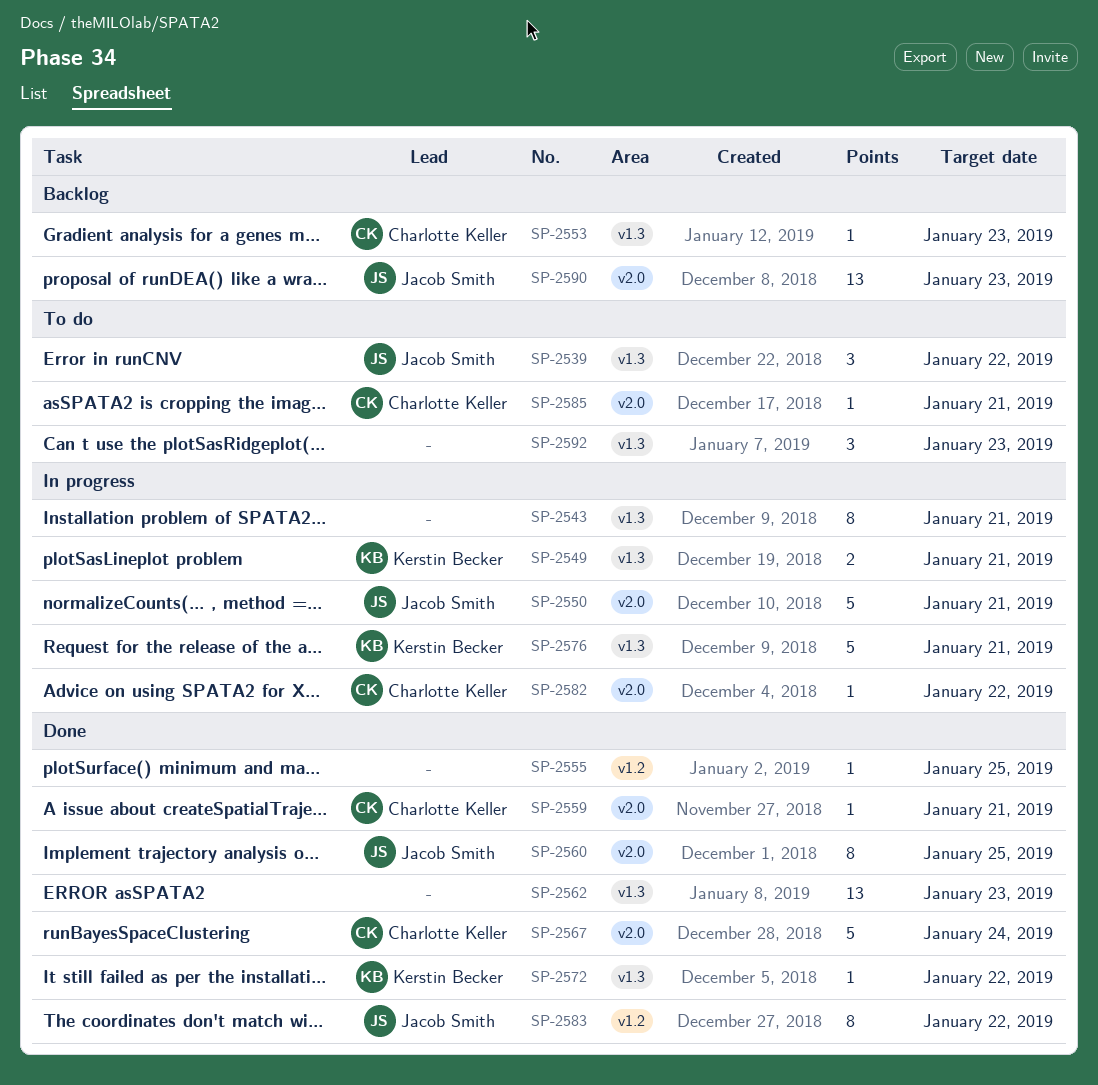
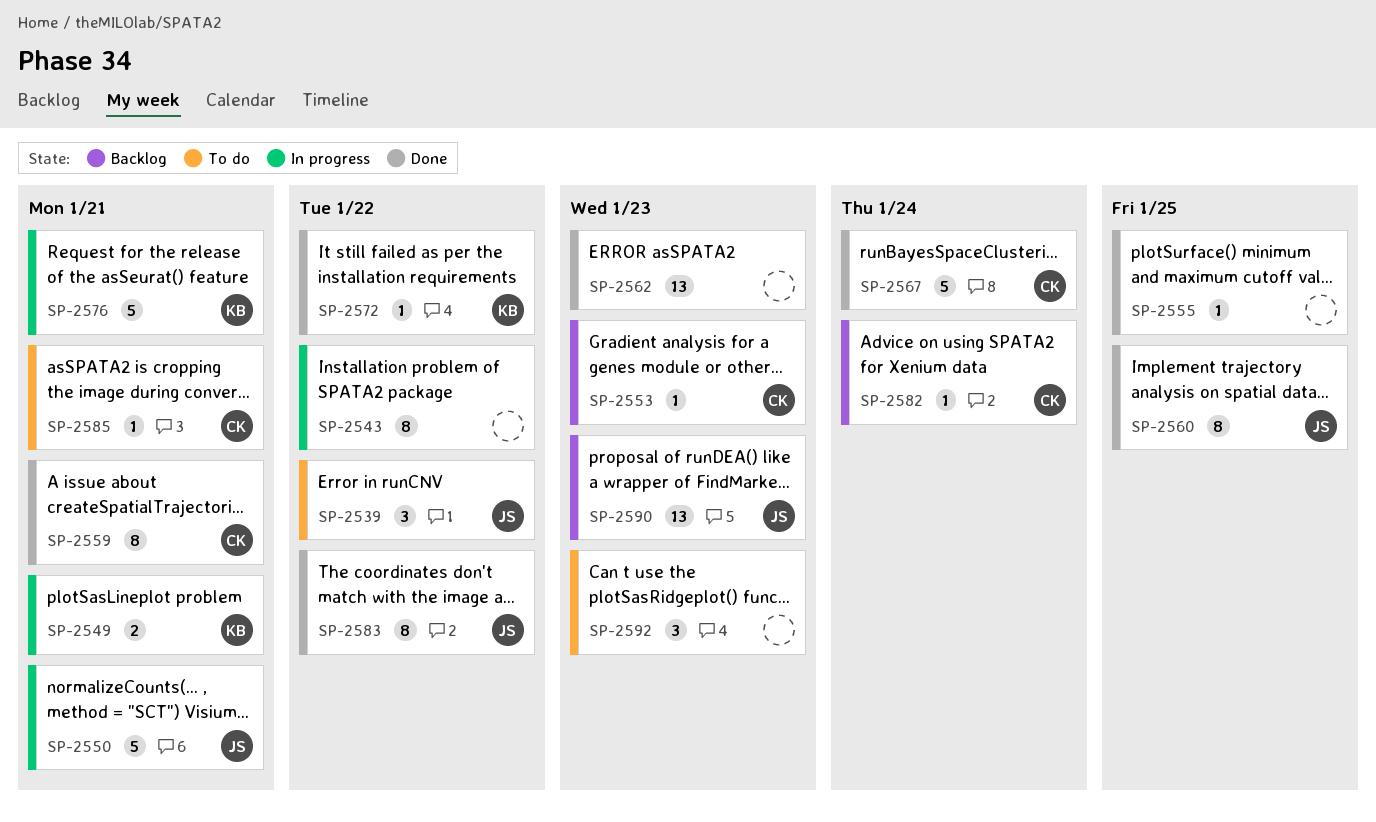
SP-2543, due: Jan 21 -> Jan 22
SP-2559, estimate: 1 -> 8
SP-2582, status: In progress -> Backlog
SP-2582, due: Jan 22 -> Jan 24

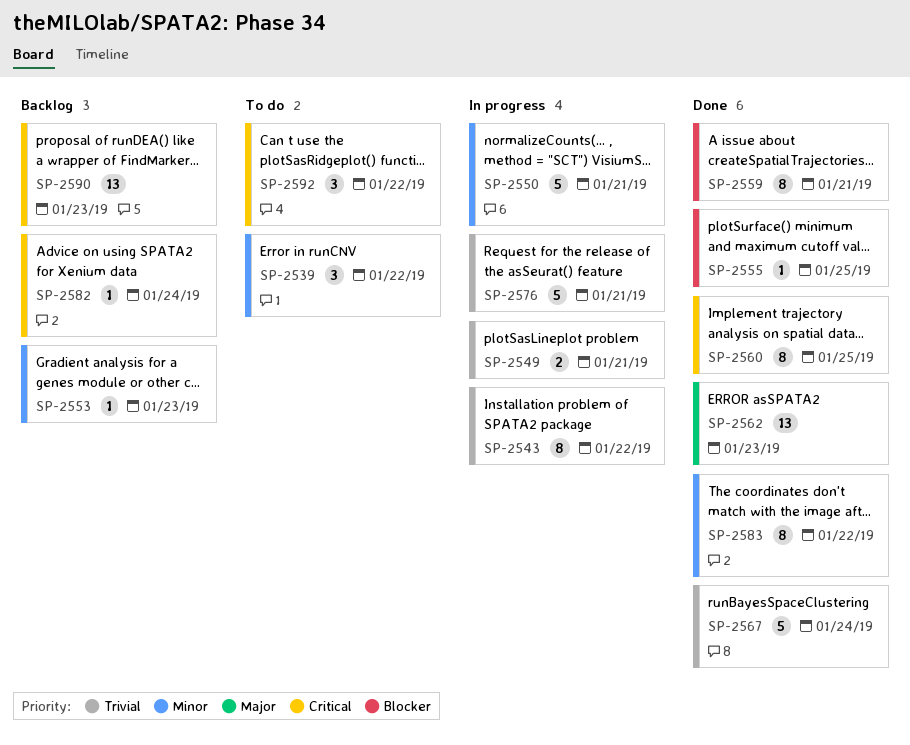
SP-2572: present -> none
SP-2585: present -> none
SP-2592, due: Jan 23 -> Jan 22

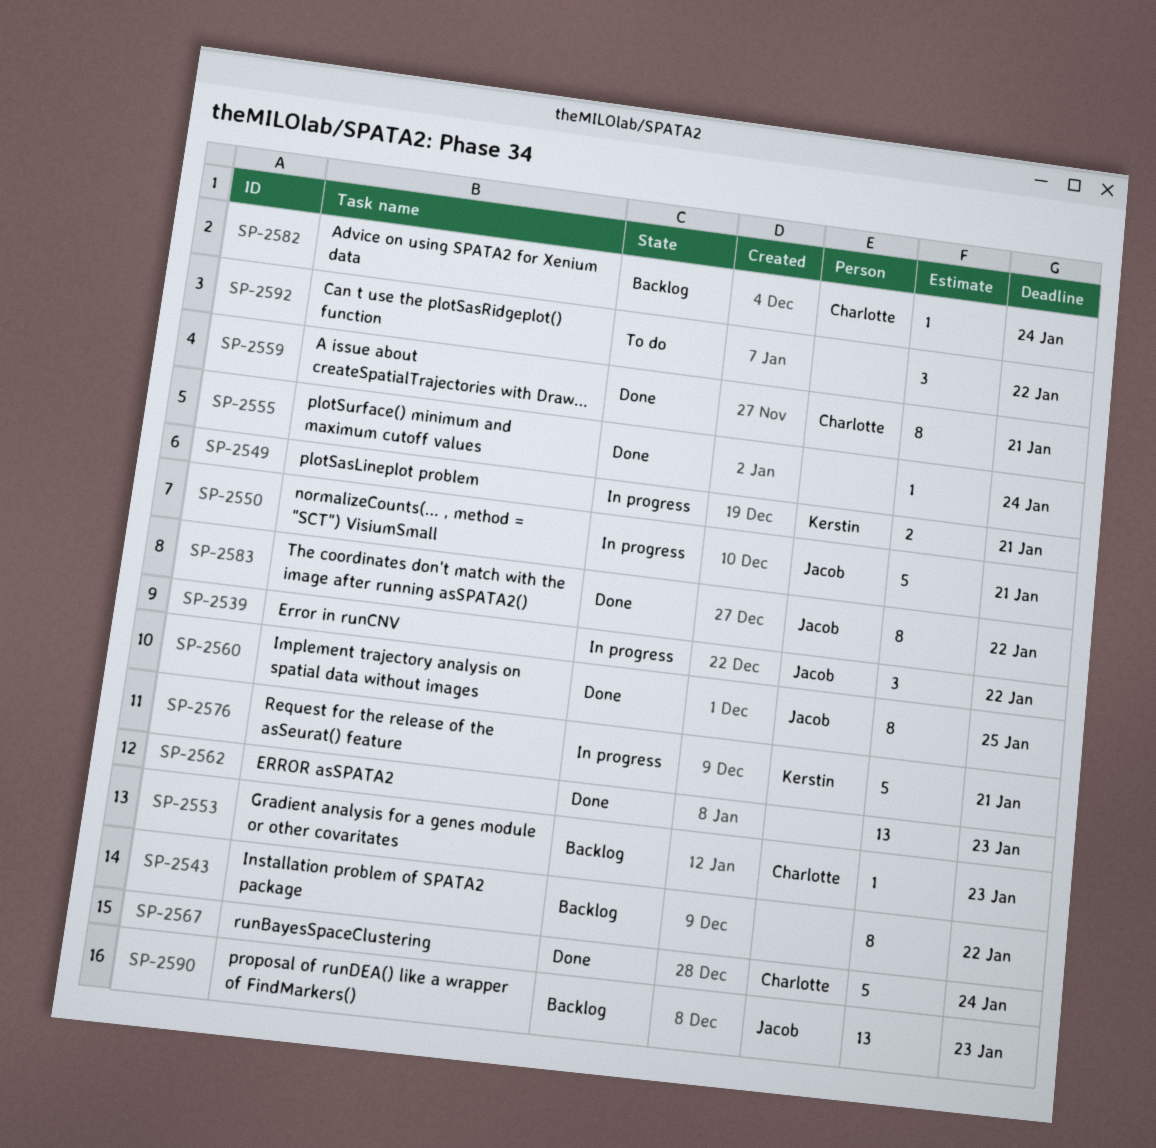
SP-2539, status: To do -> In progress
SP-2543, status: In progress -> Backlog
SP-2555, due: Jan 25 -> Jan 24

